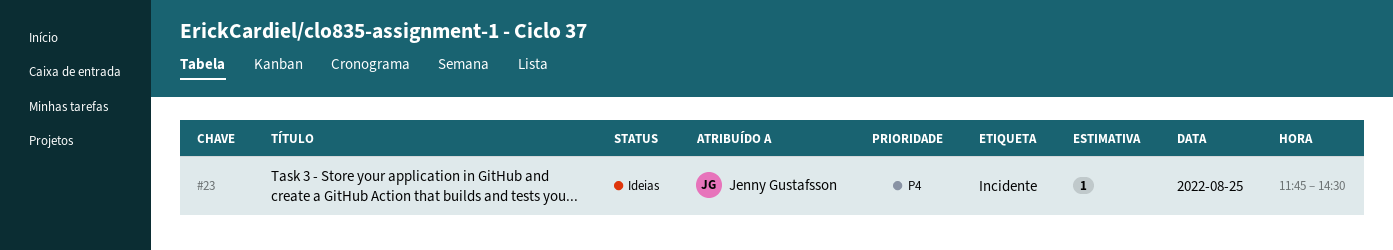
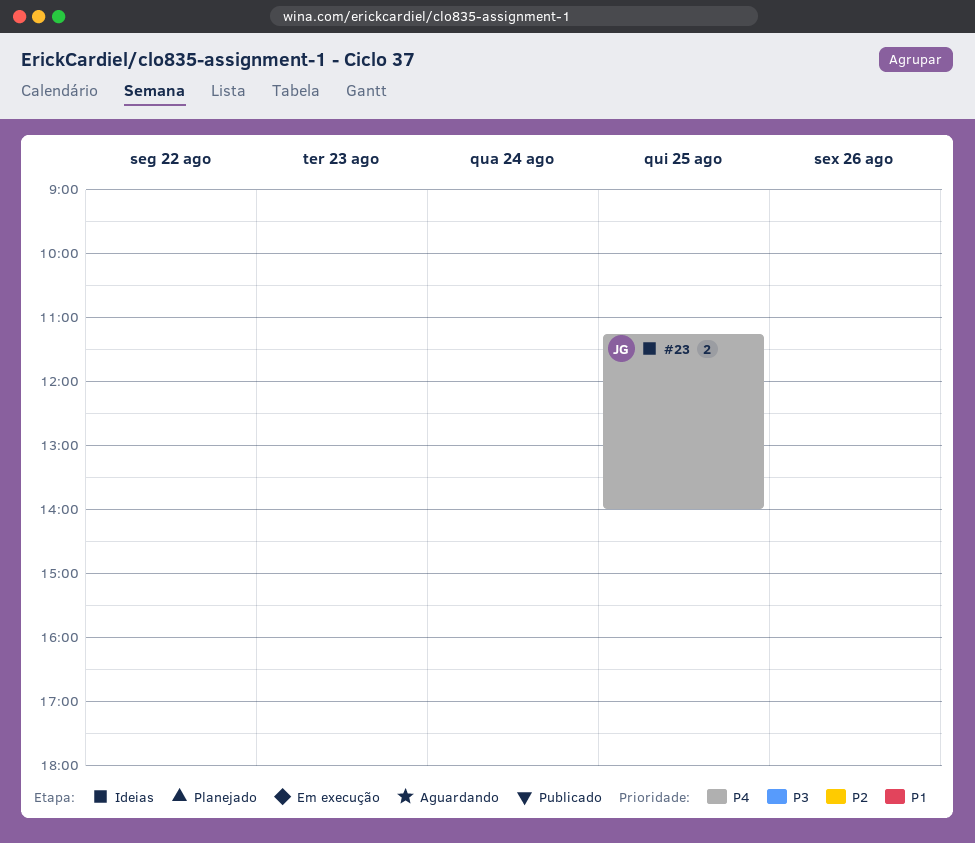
#23, estimate: 1 -> 2
#23, begins: 11:45 -> 11:15
#23, ends: 14:30 -> 14:00

